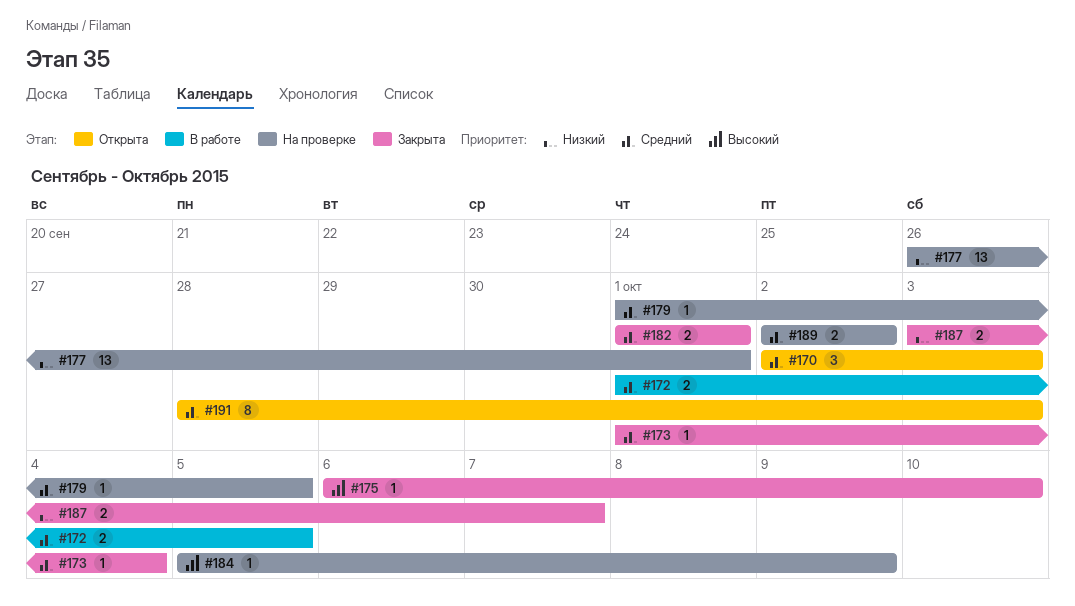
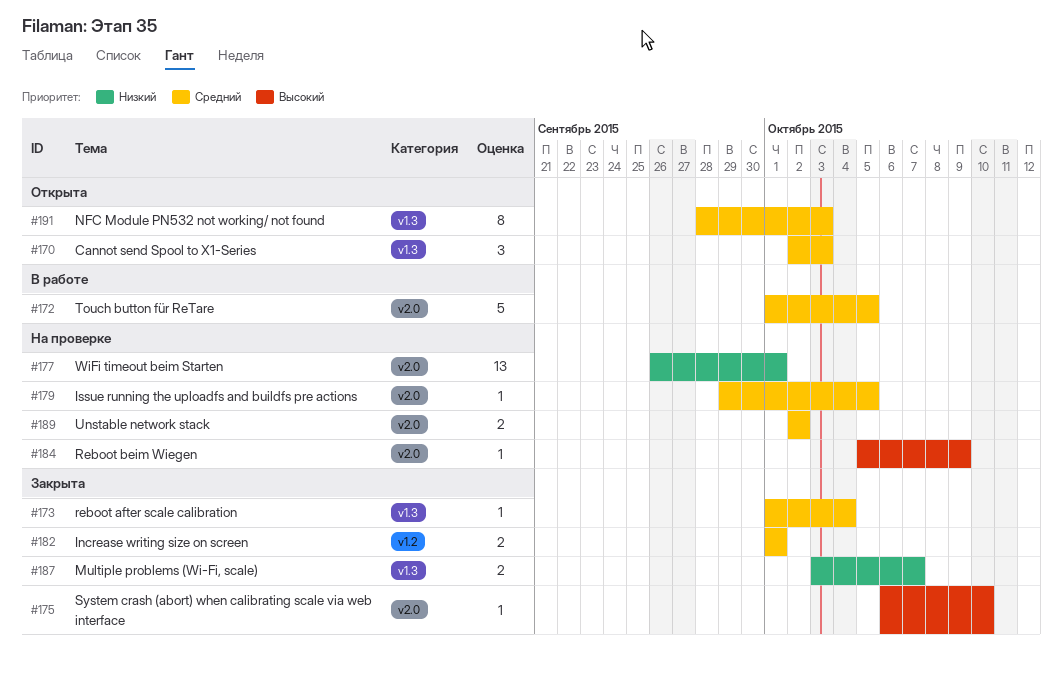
#172, estimate: 2 -> 5
#179, start: Oct 1 -> Sep 29

